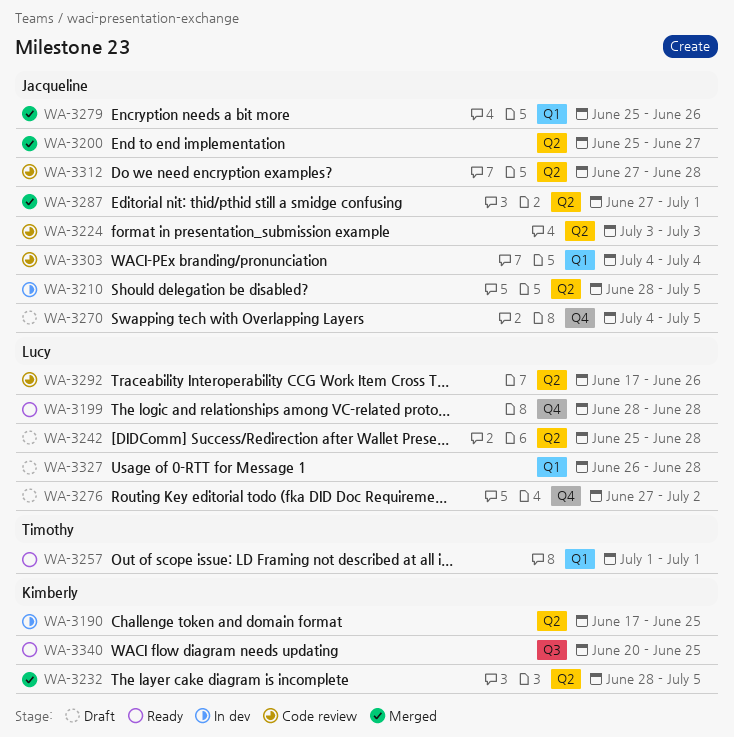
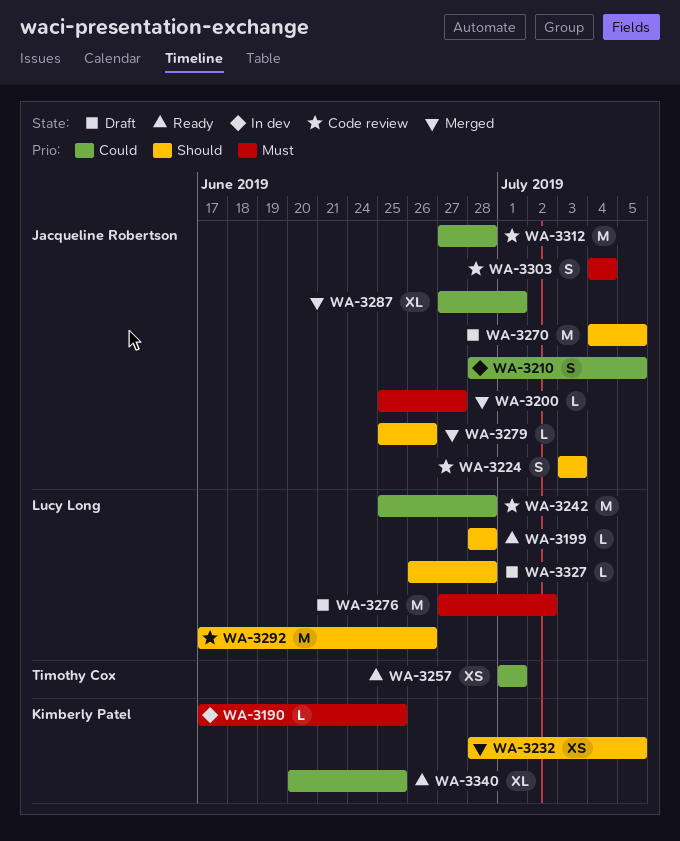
WA-3242, status: Draft -> Code review

